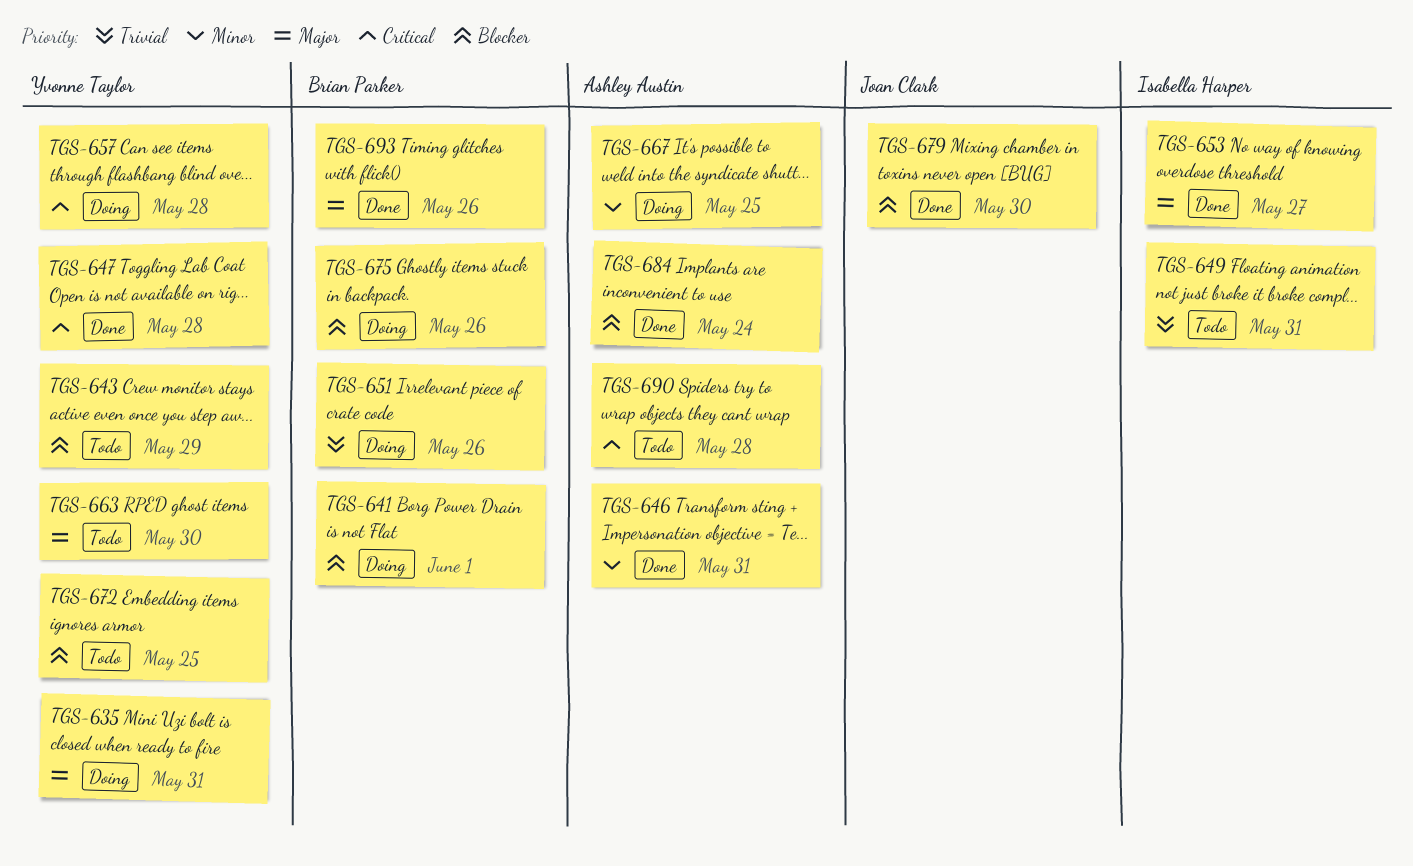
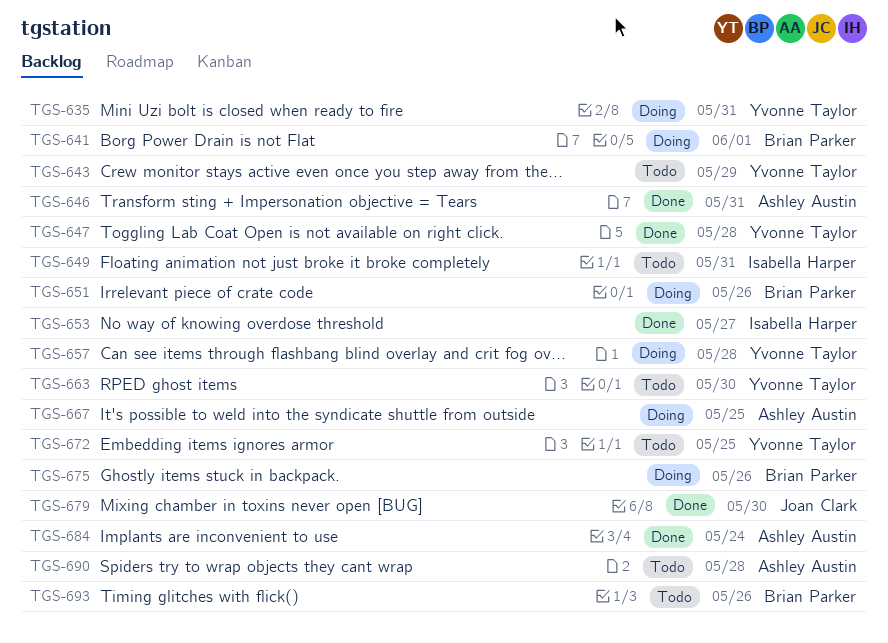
TGS-693, status: Done -> Todo

